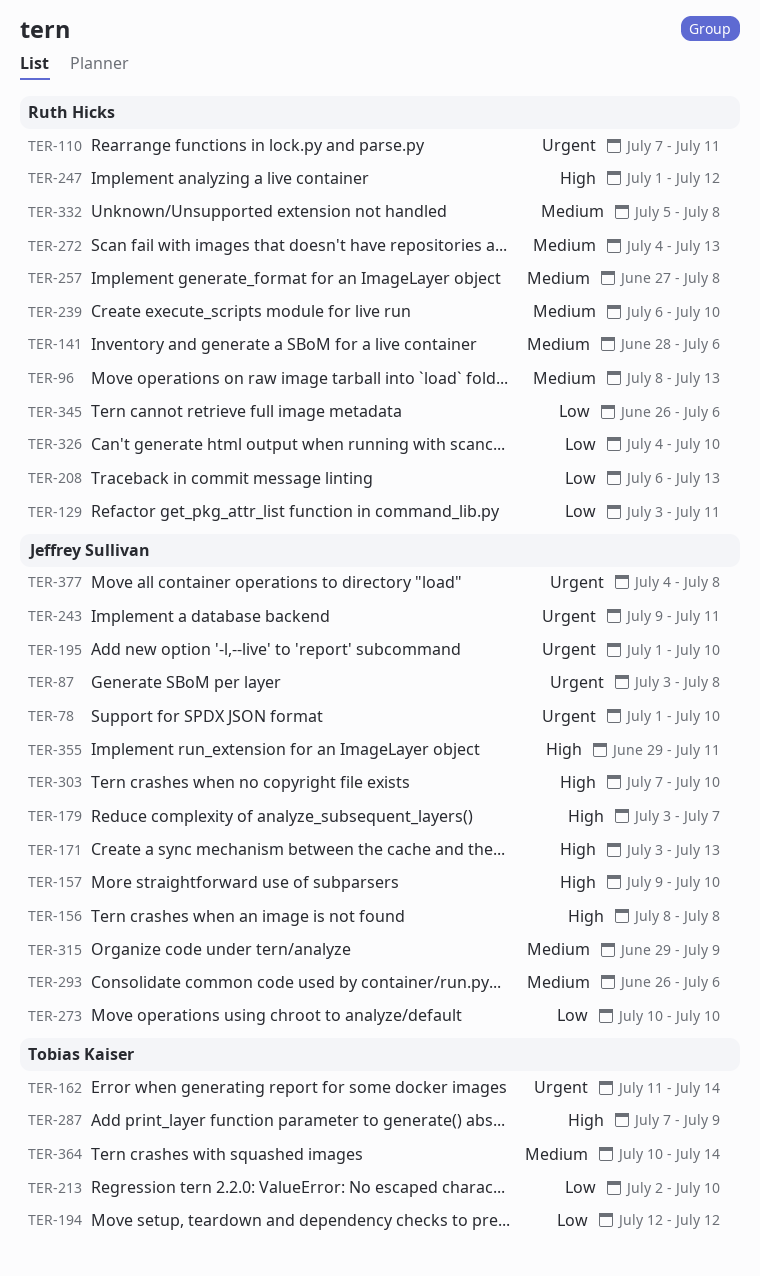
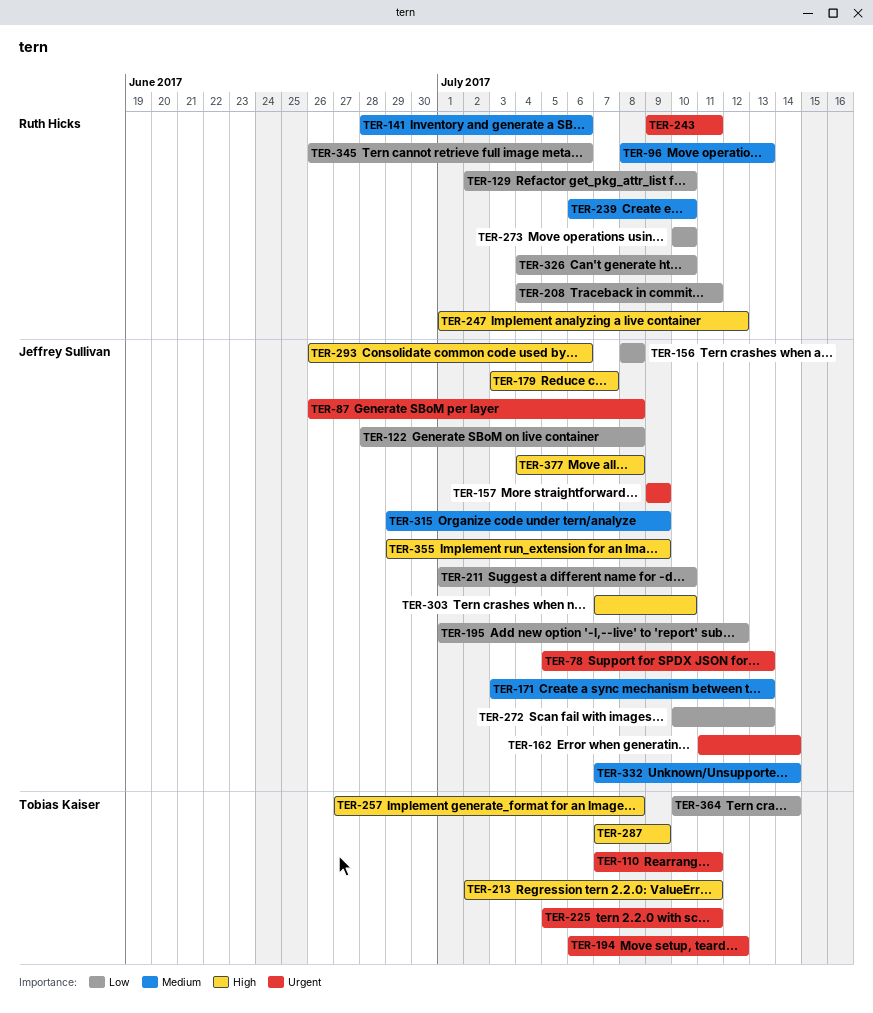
TER-78, start: Jul 1 -> Jul 5
TER-78, due: Jul 10 -> Jul 13
TER-87, start: Jul 3 -> Jun 26
TER-110, owner: Ruth Hicks -> Tobias Kaiser
TER-122: none -> present
TER-129, start: Jul 3 -> Jul 2
TER-129, due: Jul 11 -> Jul 10
TER-156, priority: High -> Low
TER-157, priority: High -> Urgent
TER-157, due: Jul 10 -> Jul 9
TER-162, owner: Tobias Kaiser -> Jeffrey Sullivan
TER-171, priority: High -> Medium
TER-194, priority: Low -> Urgent
TER-194, start: Jul 12 -> Jul 6
TER-195, priority: Urgent -> Low
TER-195, due: Jul 10 -> Jul 12
TER-208, start: Jul 6 -> Jul 4
TER-208, due: Jul 13 -> Jul 11
TER-211: none -> present
TER-213, priority: Low -> High
TER-213, due: Jul 10 -> Jul 11
TER-225: none -> present
TER-243, owner: Jeffrey Sullivan -> Ruth Hicks
TER-257, owner: Ruth Hicks -> Tobias Kaiser
TER-257, priority: Medium -> High
TER-272, owner: Ruth Hicks -> Jeffrey Sullivan
TER-272, priority: Medium -> Low
TER-272, start: Jul 4 -> Jul 10
TER-273, owner: Jeffrey Sullivan -> Ruth Hicks
TER-293, priority: Medium -> High
TER-332, owner: Ruth Hicks -> Jeffrey Sullivan
TER-332, start: Jul 5 -> Jul 7
TER-332, due: Jul 8 -> Jul 14
TER-355, due: Jul 11 -> Jul 9
TER-364, priority: Medium -> Low
TER-377, priority: Urgent -> High

